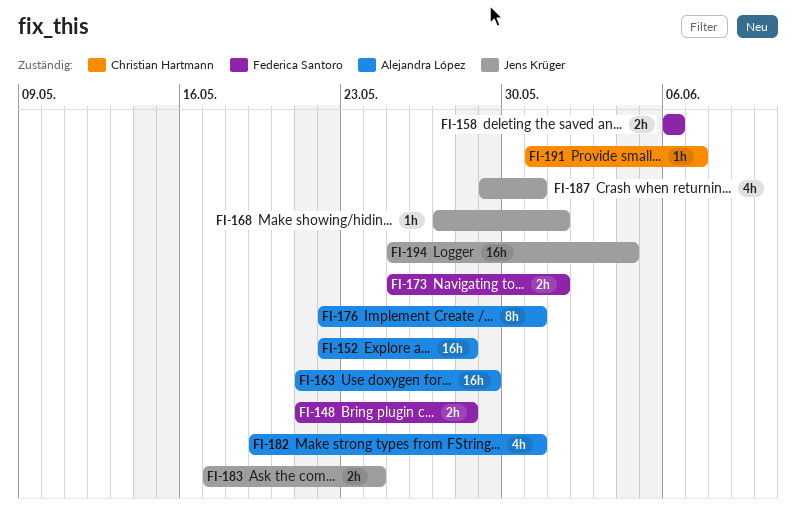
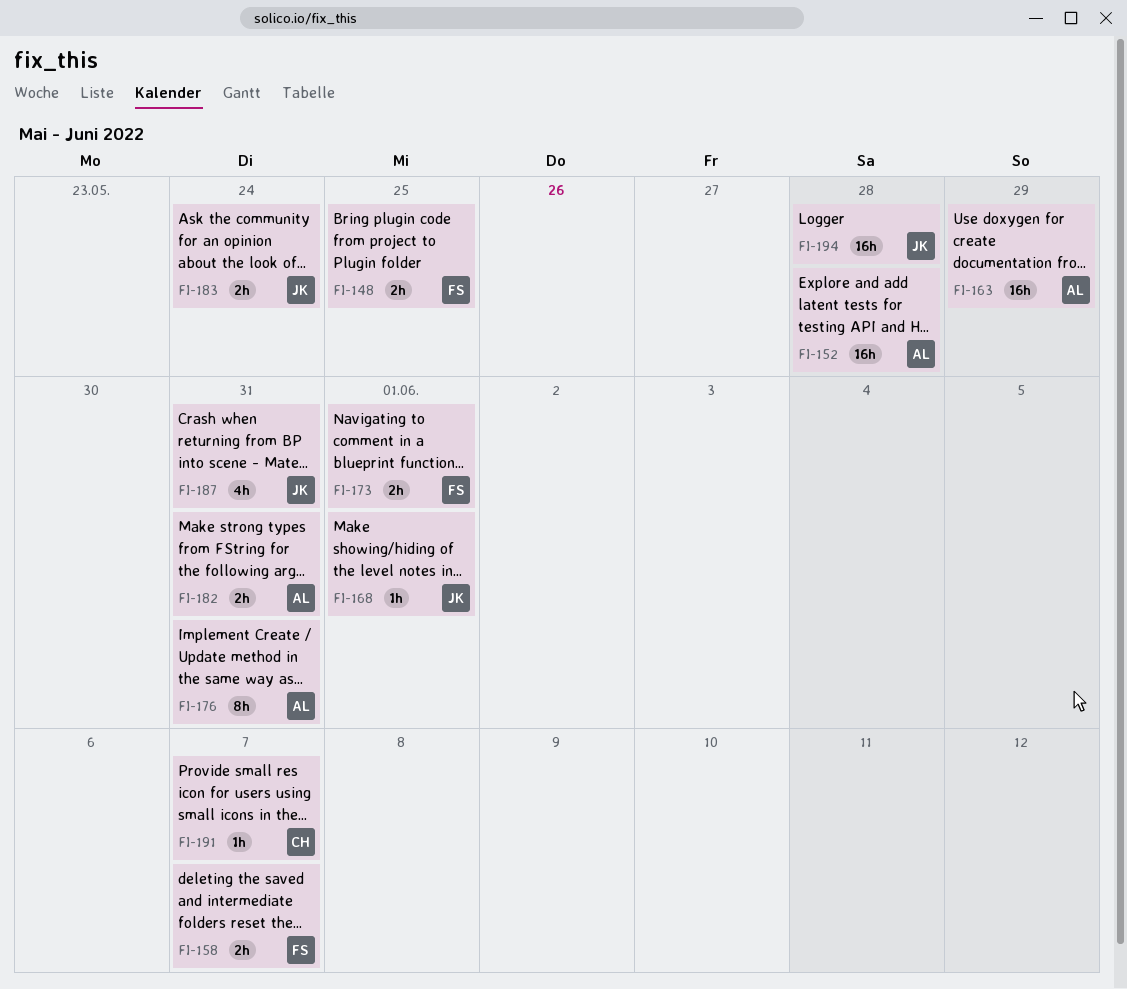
FI-148, due: May 28 -> May 25
FI-158, due: Jun 6 -> Jun 7
FI-182, estimate: 4h -> 2h
FI-194, due: Jun 4 -> May 28

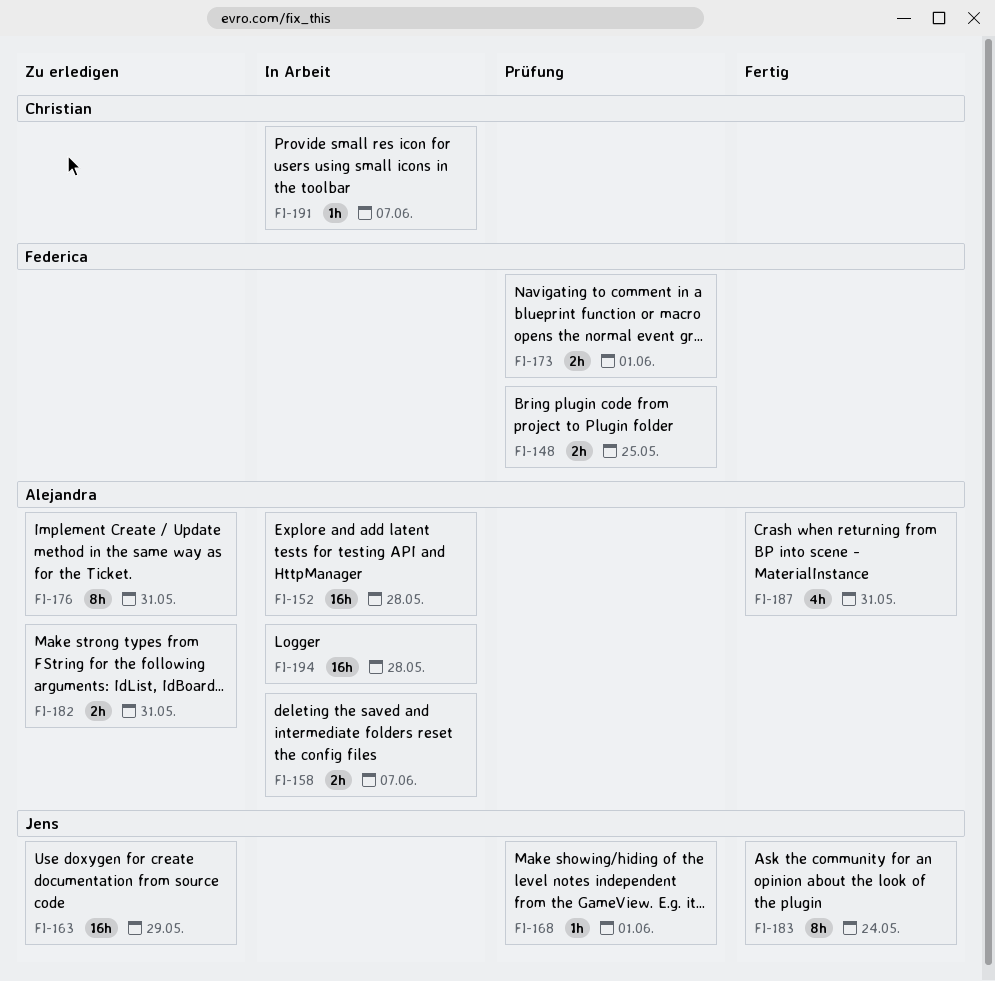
FI-158, owner: Federica -> Alejandra
FI-163, owner: Alejandra -> Jens
FI-183, estimate: 2h -> 8h
FI-187, owner: Jens -> Alejandra
FI-194, owner: Jens -> Alejandra

